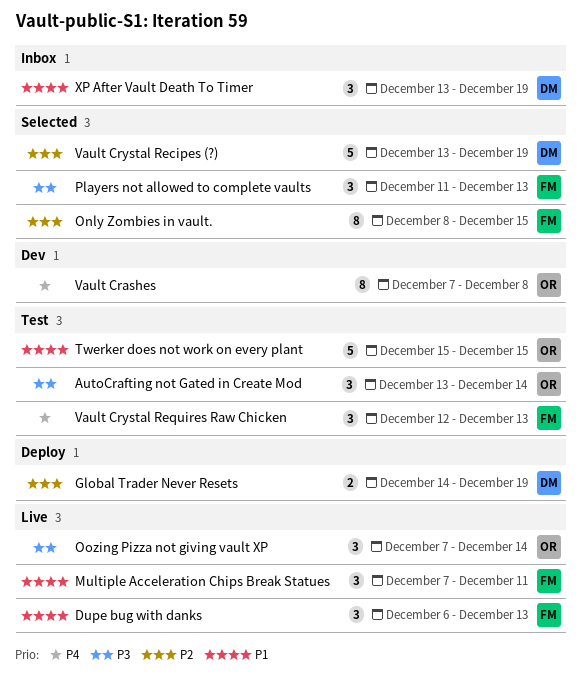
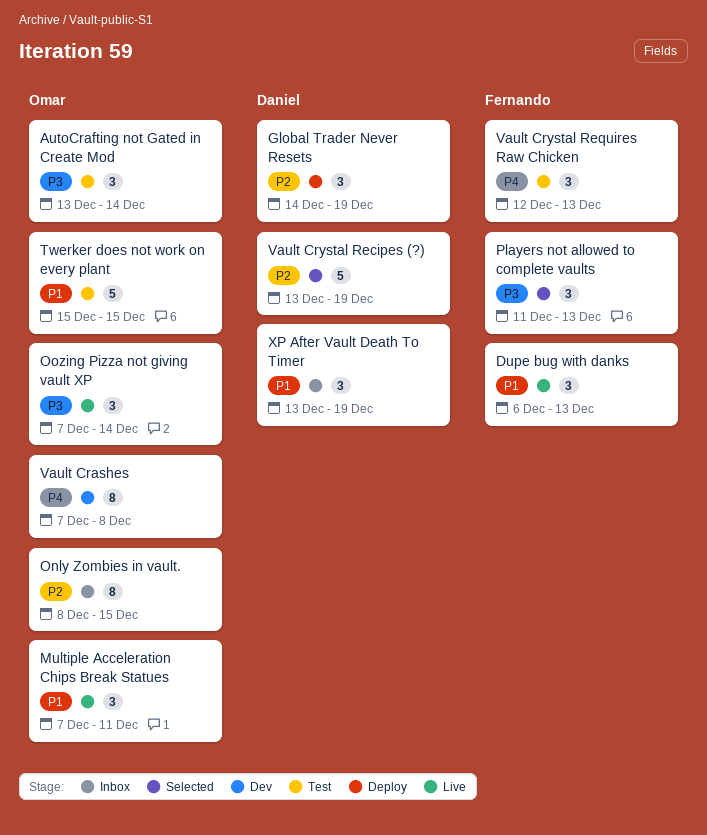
Global Trader Never Resets, estimate: 2 -> 3
Multiple Acceleration Chips Break Statues, owner: Fernando -> Omar
Only Zombies in vault., status: Selected -> Inbox
Only Zombies in vault., owner: Fernando -> Omar

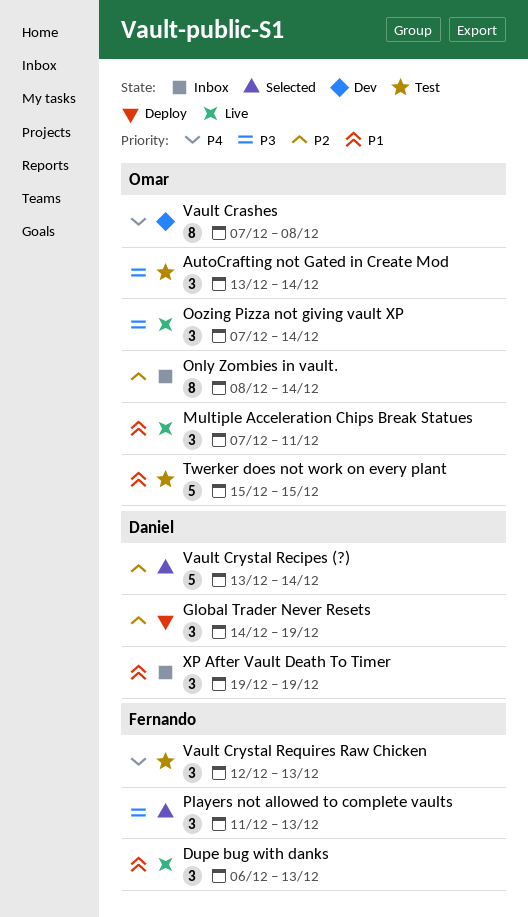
Only Zombies in vault., due: Dec 15 -> Dec 14
Vault Crystal Recipes (?), due: Dec 19 -> Dec 14
XP After Vault Death To Timer, start: Dec 13 -> Dec 19

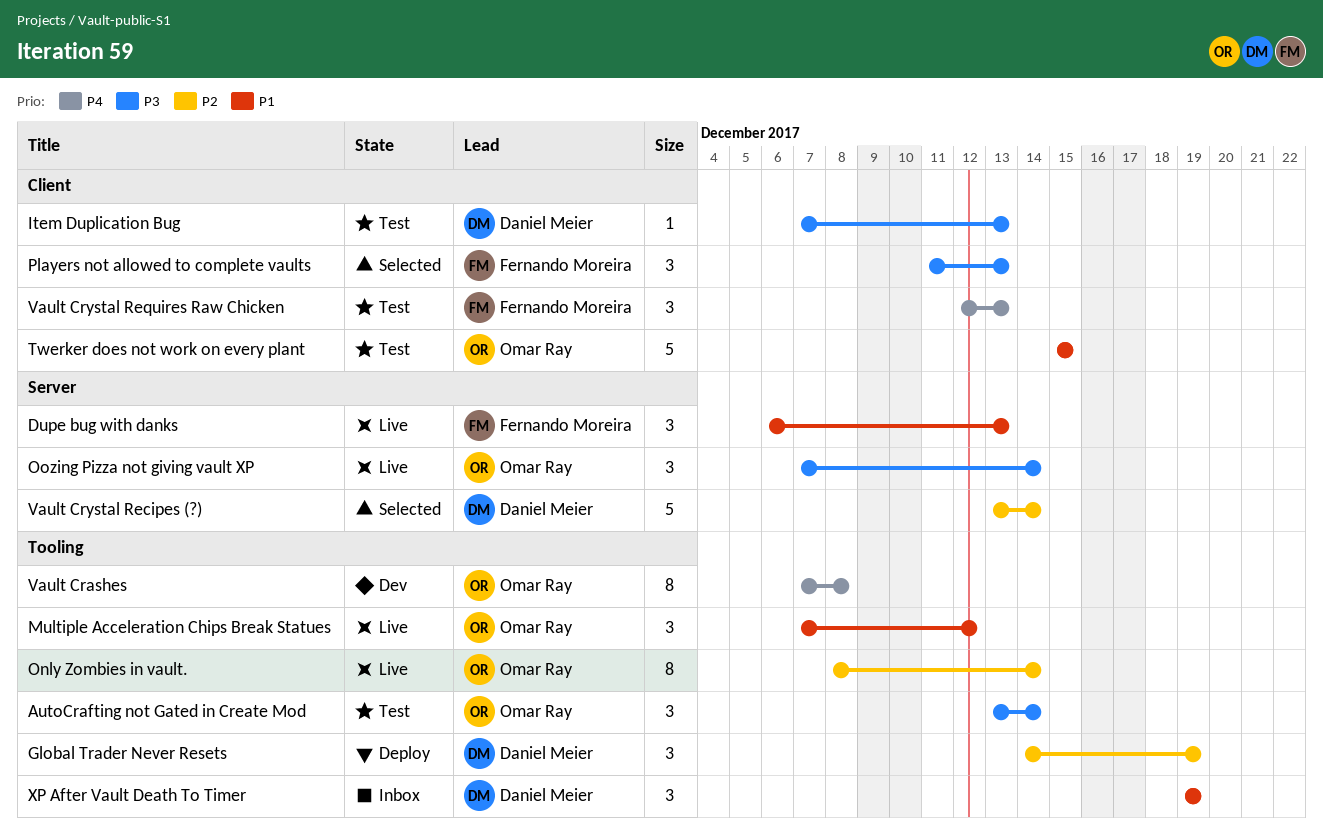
Item Duplication Bug: none -> present
Multiple Acceleration Chips Break Statues, due: Dec 11 -> Dec 12
Only Zombies in vault., status: Inbox -> Live

